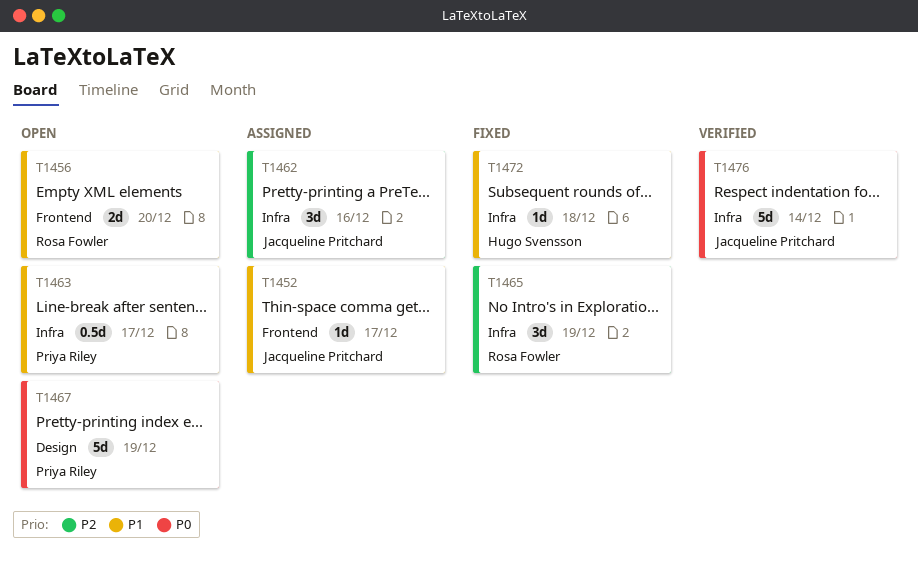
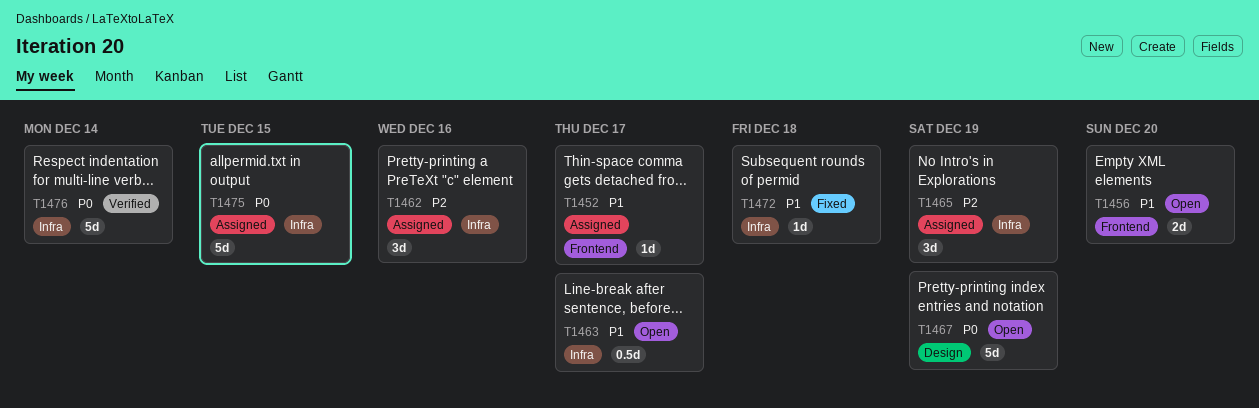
T1465, status: Fixed -> Assigned
T1475: none -> present

